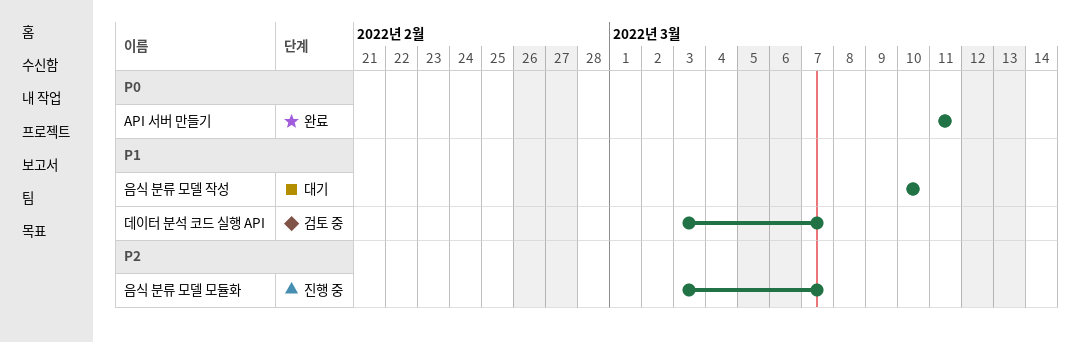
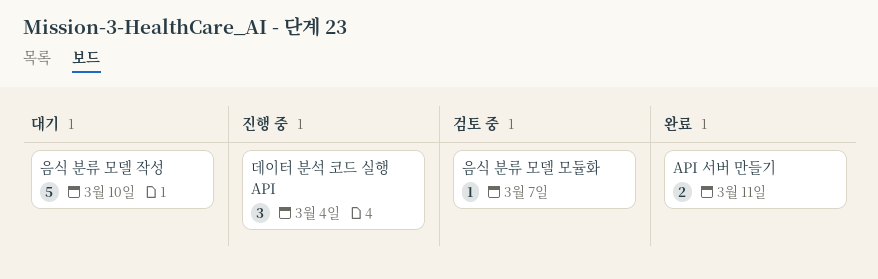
데이터 분석 코드 실행 API, status: 검토 중 -> 진행 중
데이터 분석 코드 실행 API, due: Mar 7 -> Mar 4
음식 분류 모델 모듈화, status: 진행 중 -> 검토 중

